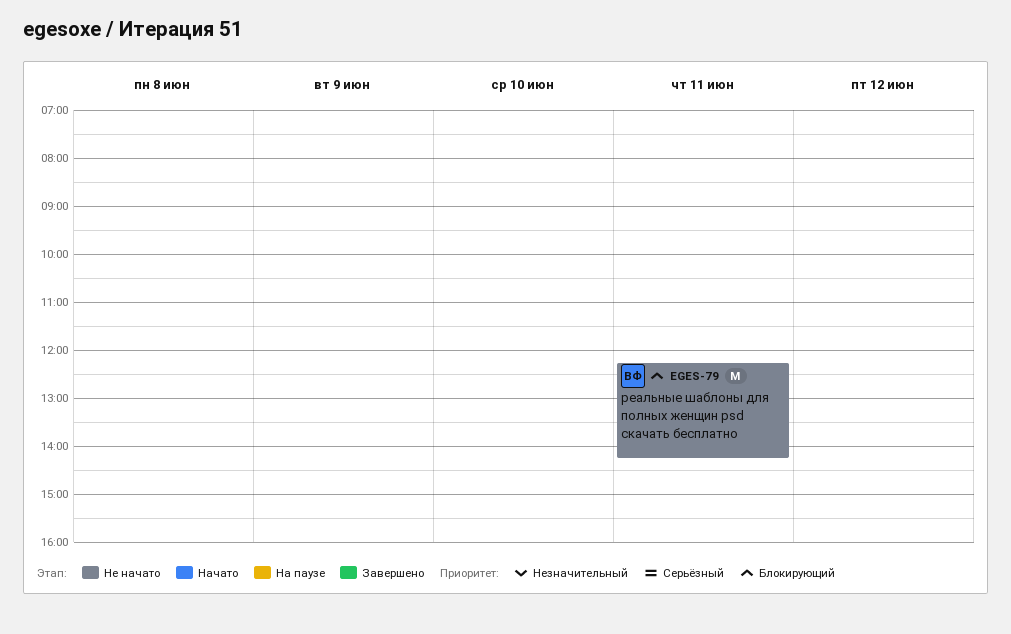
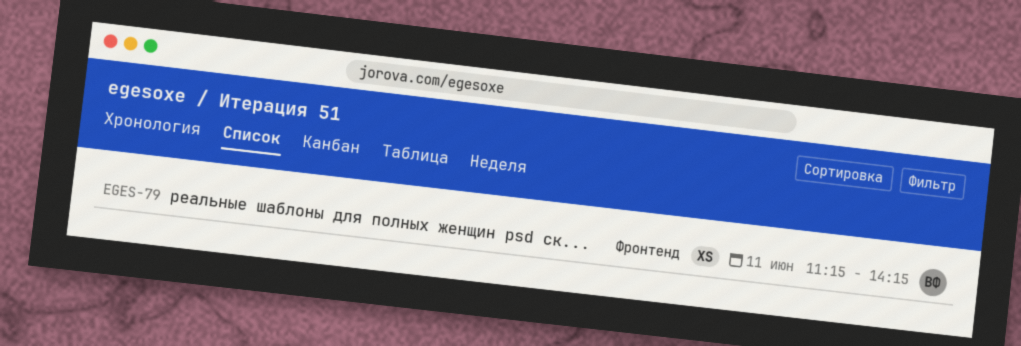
EGES-79, estimate: M -> XS
EGES-79, begins: 12:15 -> 11:15

